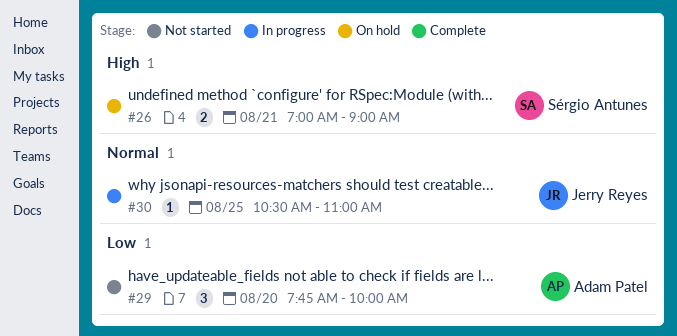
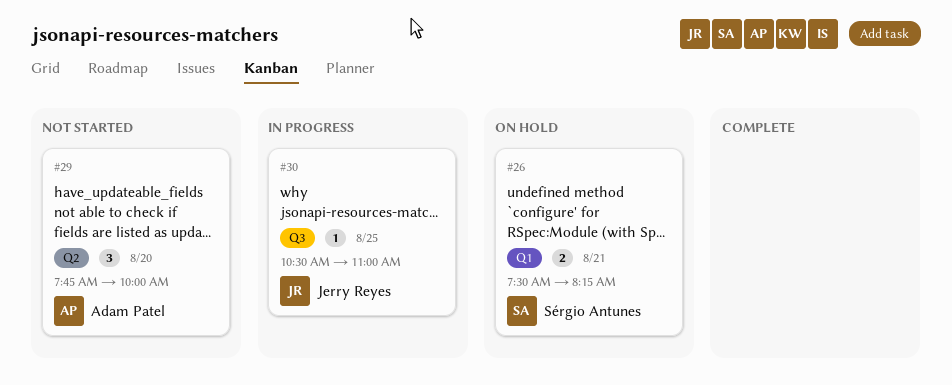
#26, begins: 07:00 -> 07:30
#26, ends: 09:00 -> 08:15

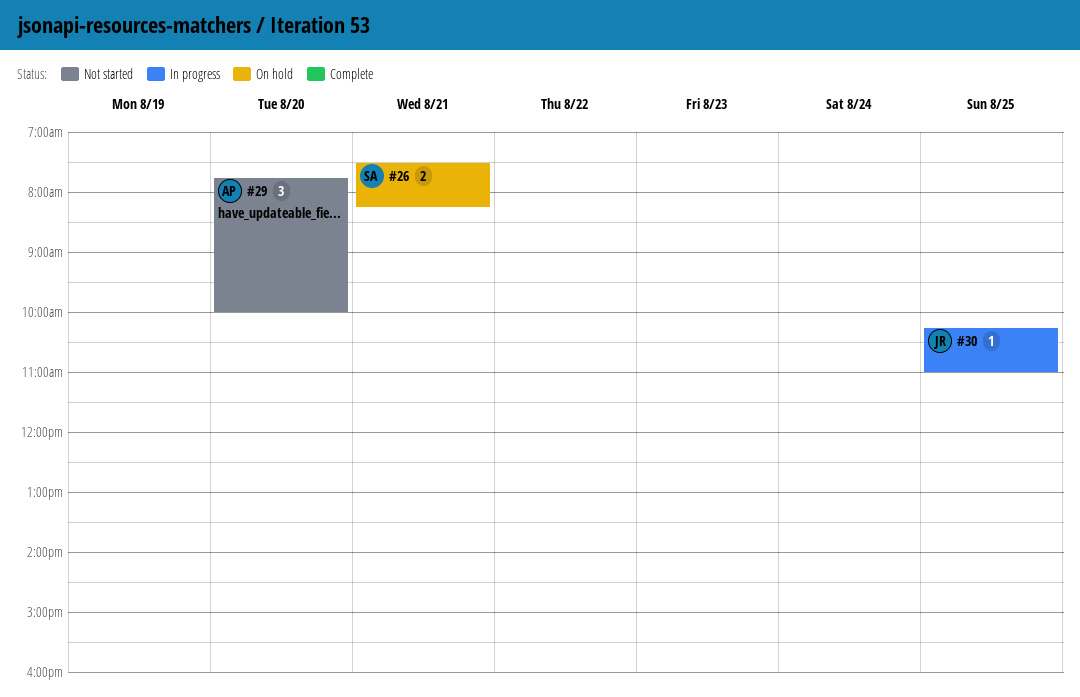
#30, begins: 10:30 -> 10:15

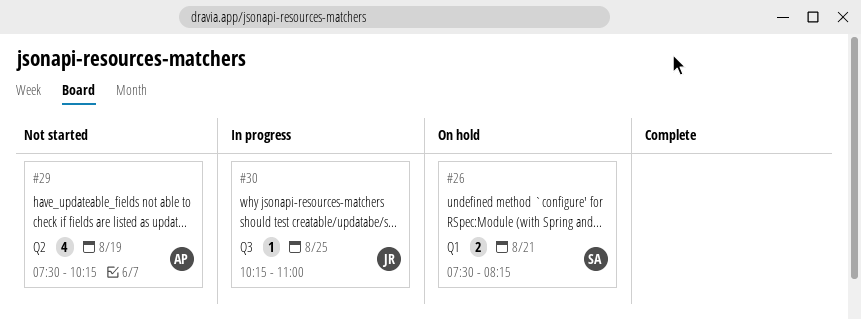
#29, estimate: 3 -> 4
#29, day: Aug 20 -> Aug 19
#29, begins: 07:45 -> 07:30
#29, ends: 10:00 -> 10:15

